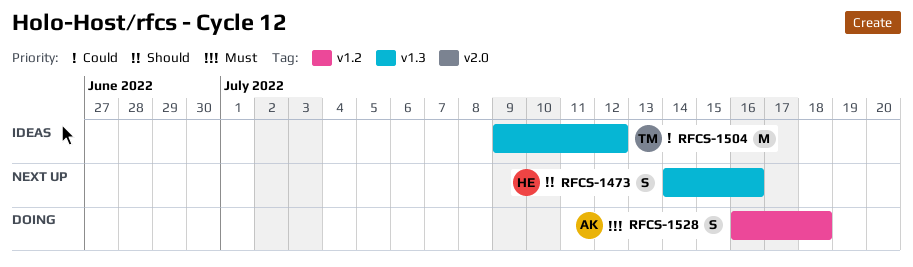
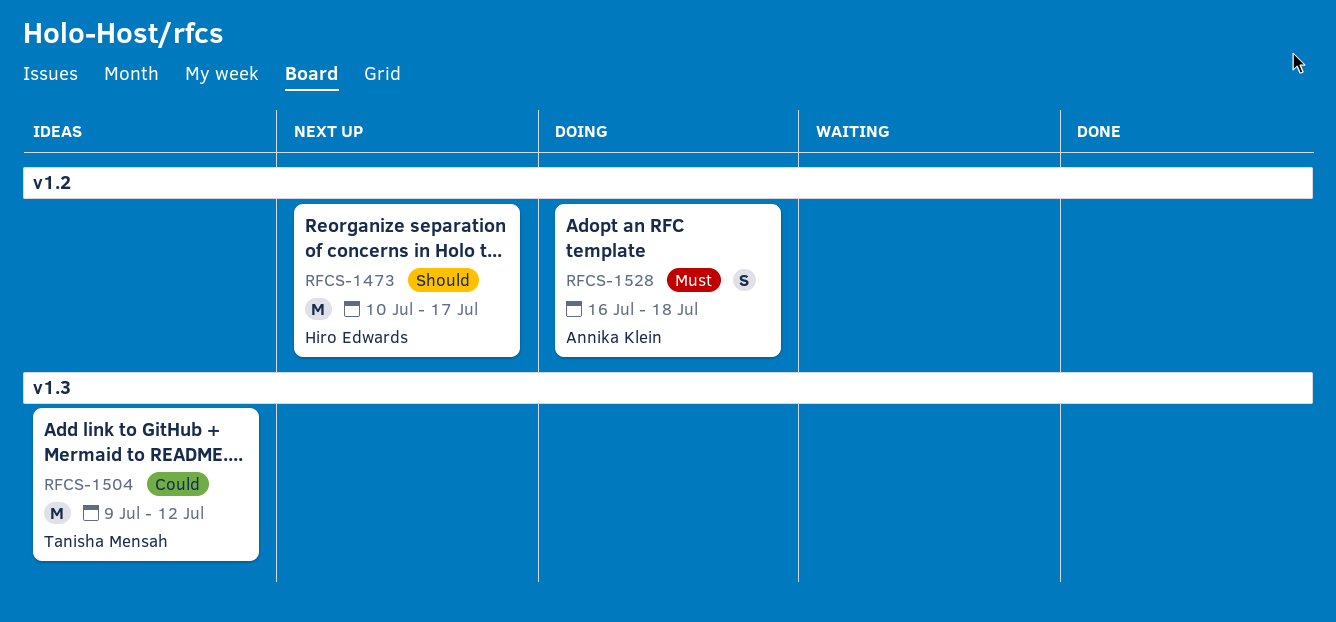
RFCS-1473, label: v1.3 -> v1.2
RFCS-1473, estimate: S -> M
RFCS-1473, start: Jul 14 -> Jul 10
RFCS-1473, due: Jul 16 -> Jul 17

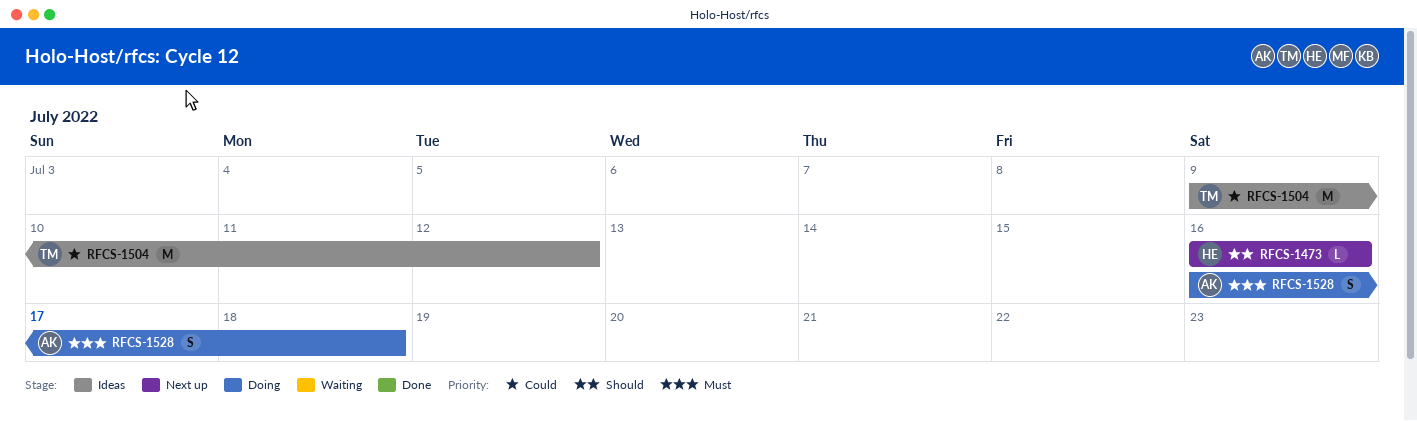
RFCS-1473, estimate: M -> L
RFCS-1473, start: Jul 10 -> Jul 16
RFCS-1473, due: Jul 17 -> Jul 16

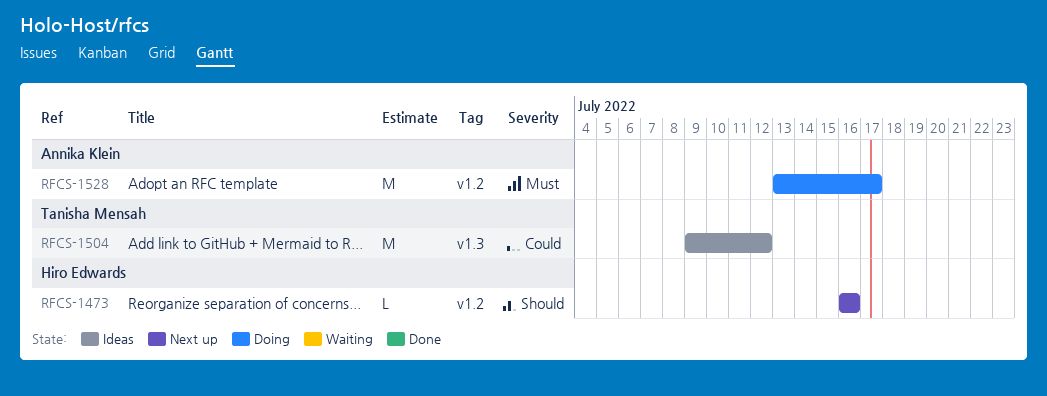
RFCS-1528, estimate: S -> M
RFCS-1528, start: Jul 16 -> Jul 13
RFCS-1528, due: Jul 18 -> Jul 17

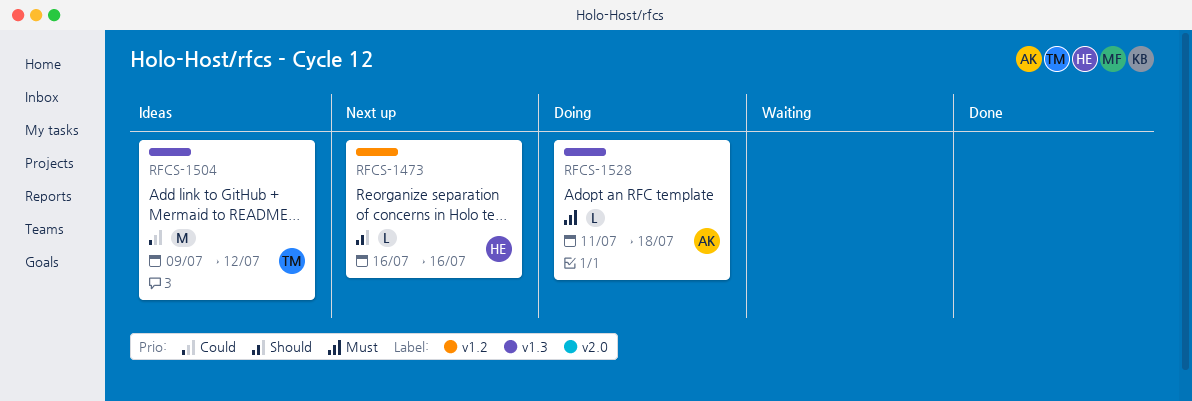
RFCS-1528, label: v1.2 -> v1.3
RFCS-1528, estimate: M -> L
RFCS-1528, start: Jul 13 -> Jul 11
RFCS-1528, due: Jul 17 -> Jul 18

